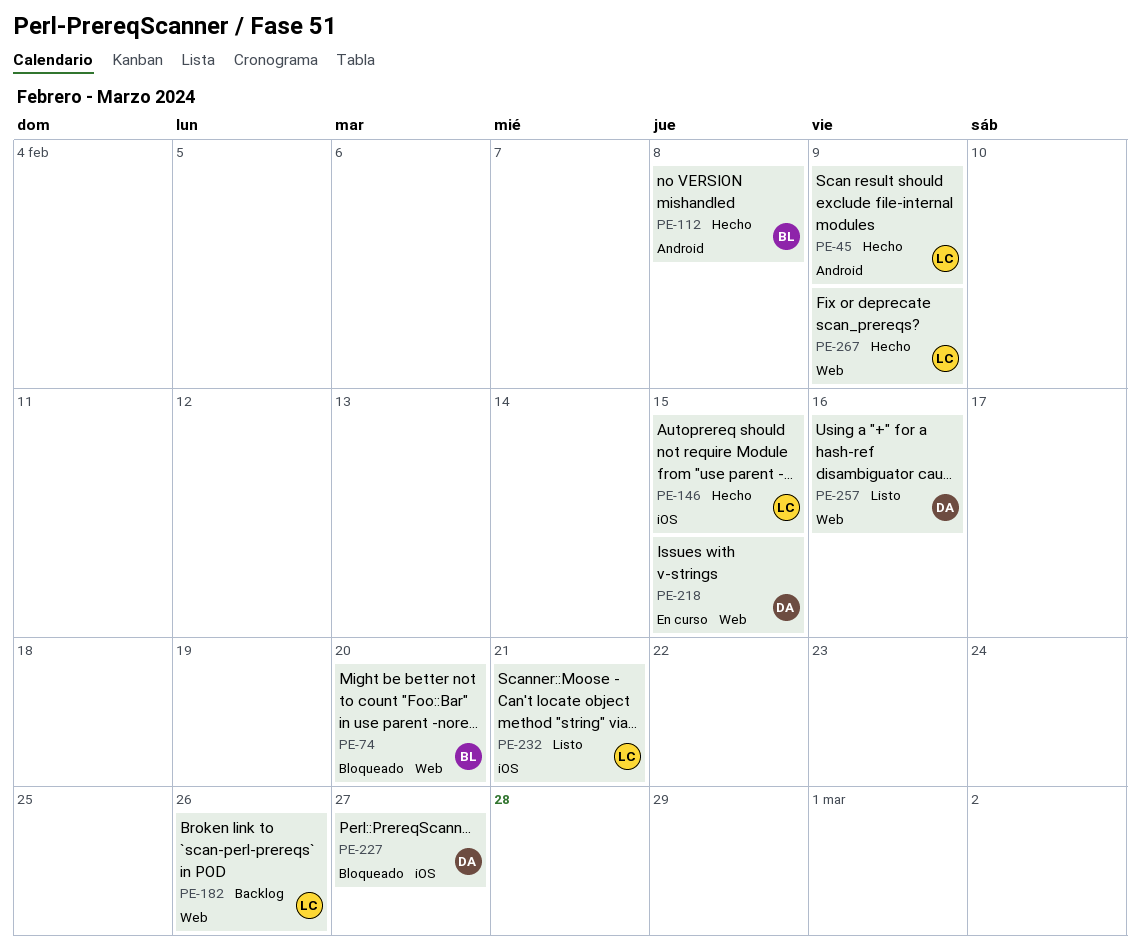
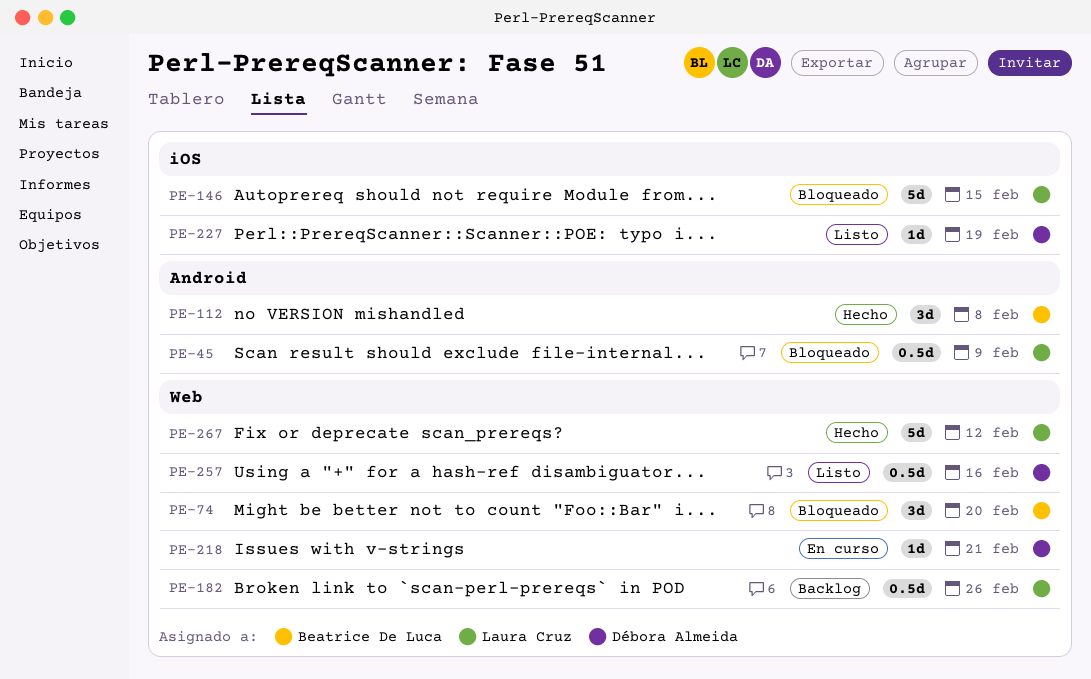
PE-45, status: Hecho -> Bloqueado
PE-146, status: Hecho -> Bloqueado
PE-218, due: Feb 15 -> Feb 21
PE-227, status: Bloqueado -> Listo
PE-227, due: Feb 27 -> Feb 19
PE-232: present -> none
PE-267, due: Feb 9 -> Feb 12

